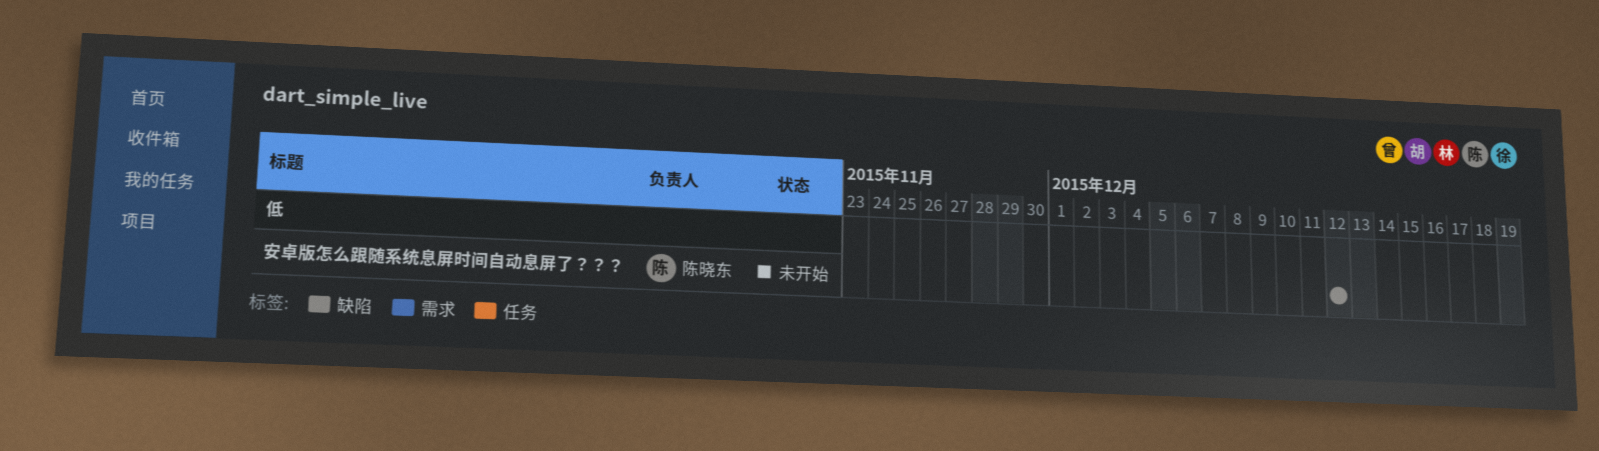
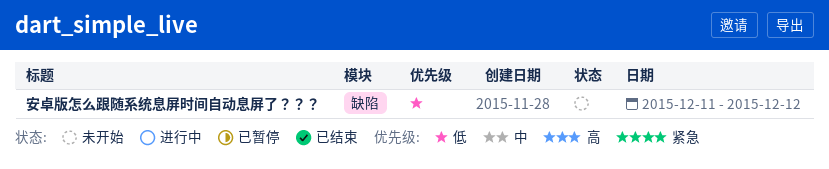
安卓版怎么跟随系统息屏时间自动息屏了？？？, start: Dec 12 -> Dec 11

